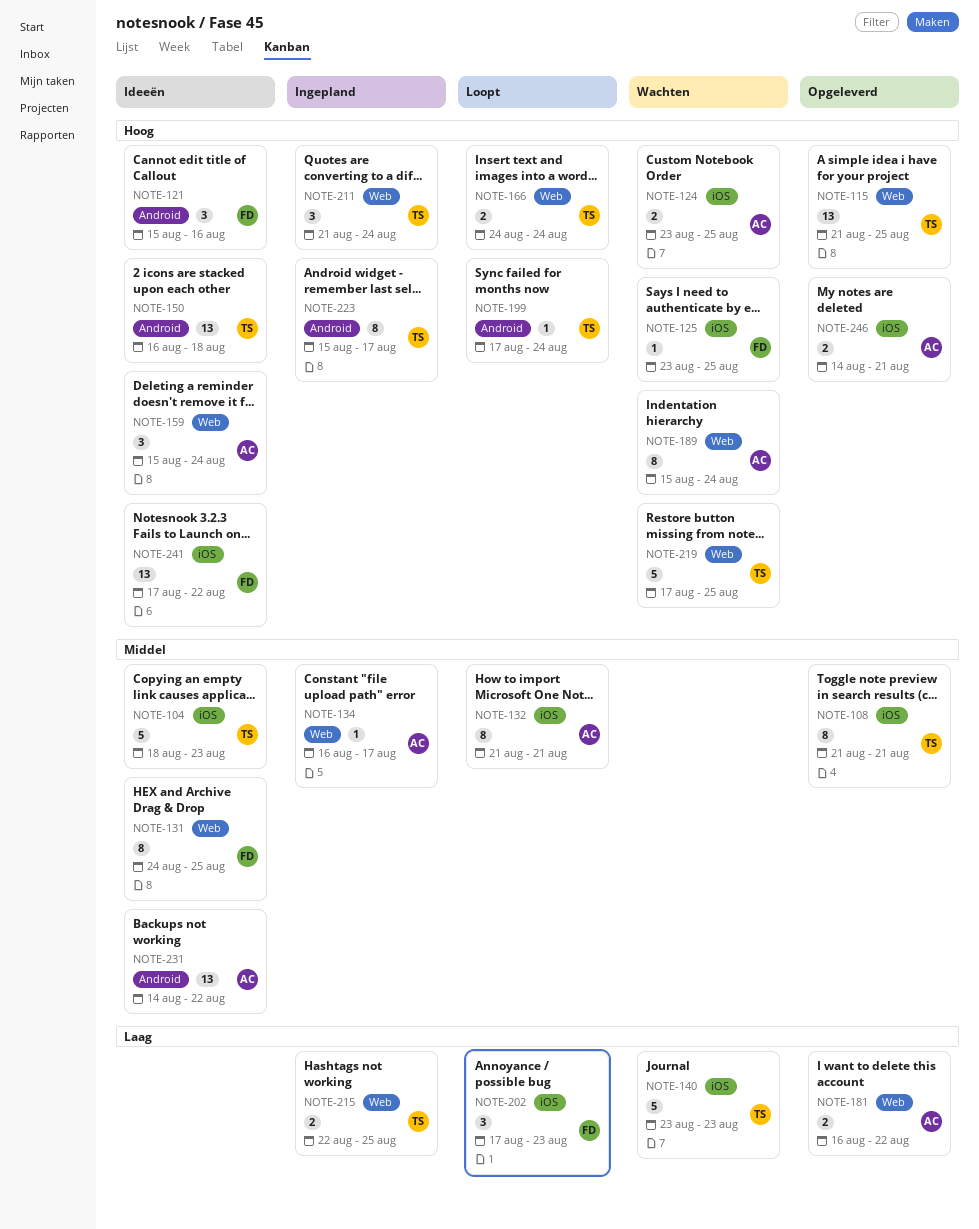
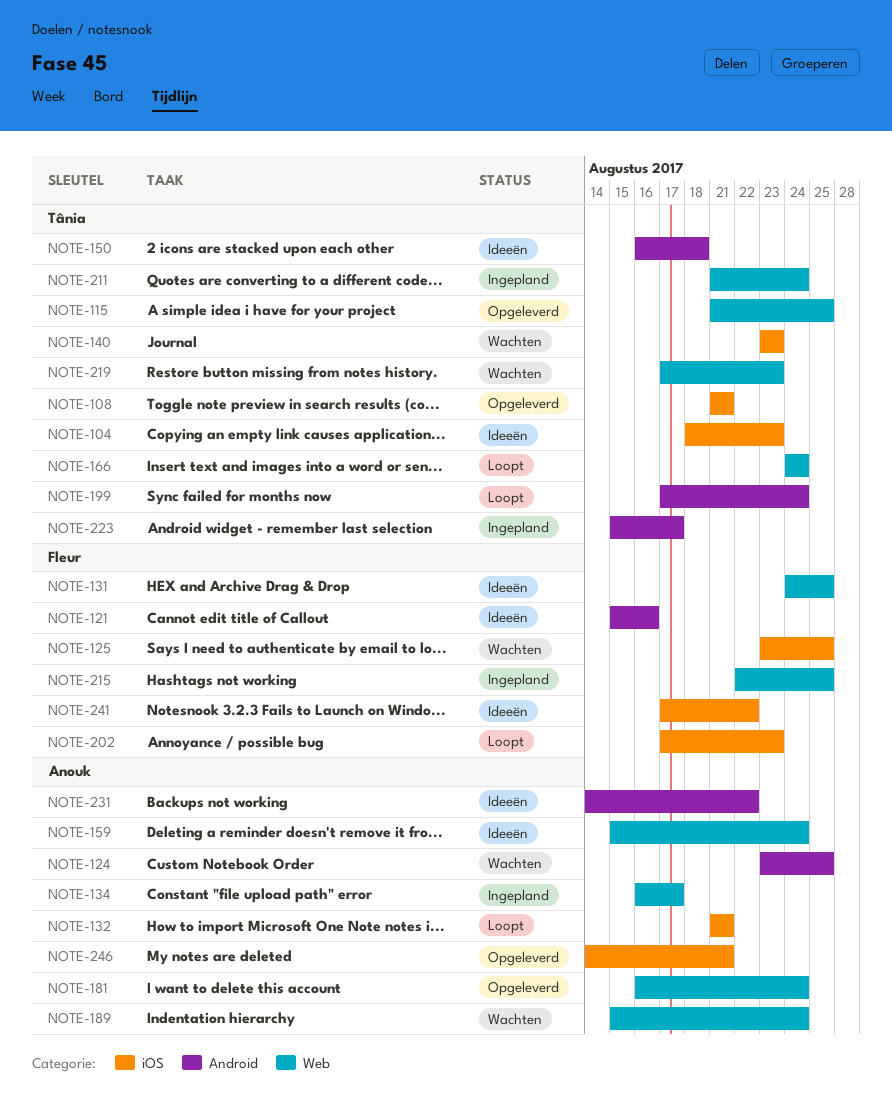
NOTE-124, label: iOS -> Android
NOTE-181, due: Aug 22 -> Aug 24
NOTE-215, owner: Tânia -> Fleur
NOTE-219, due: Aug 25 -> Aug 23

